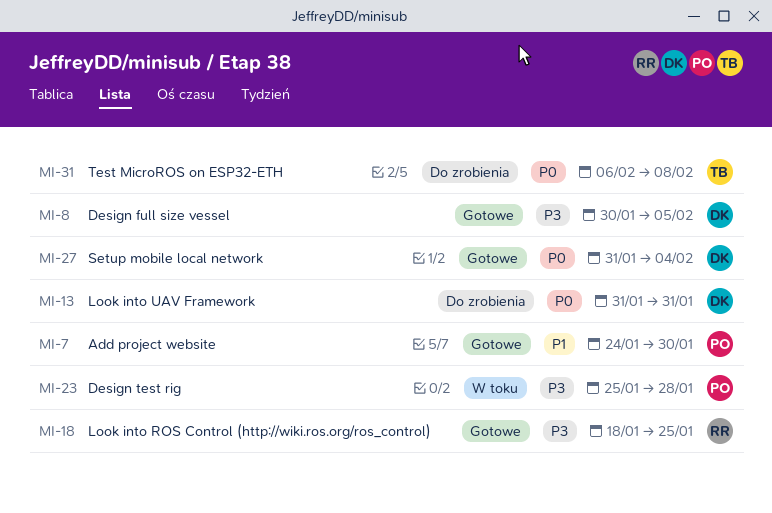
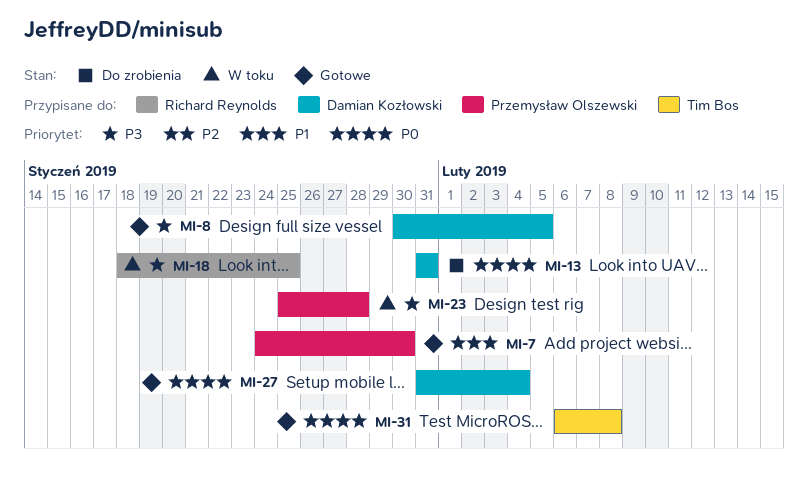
MI-18, status: Gotowe -> W toku
MI-31, status: Do zrobienia -> Gotowe

